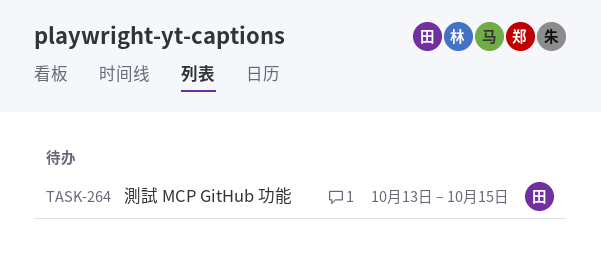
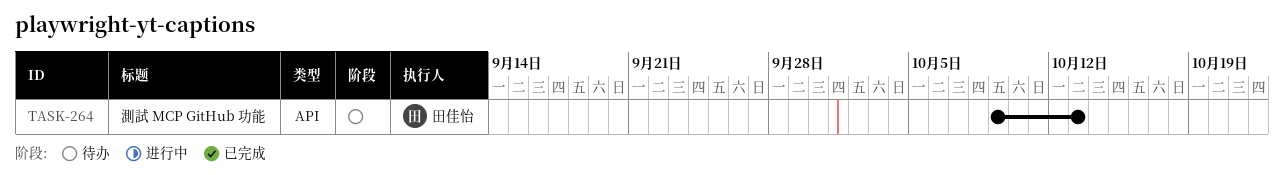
TASK-264, start: Oct 13 -> Oct 9
TASK-264, due: Oct 15 -> Oct 13

